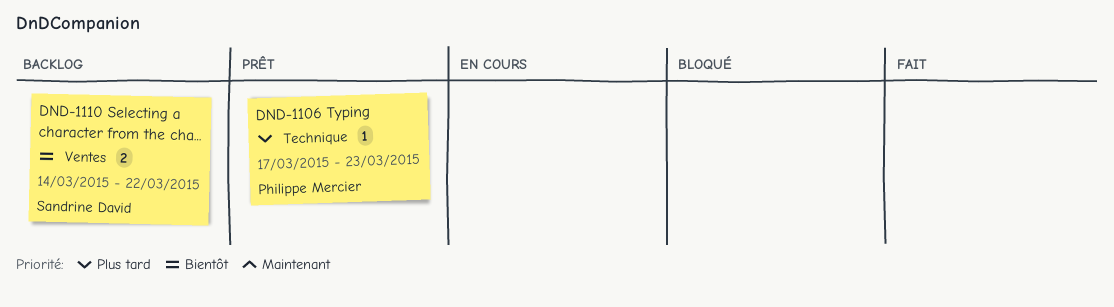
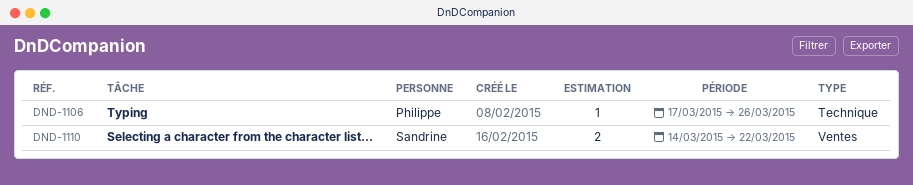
DND-1106, due: Mar 23 -> Mar 26

